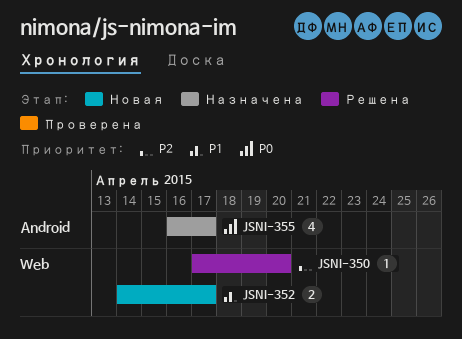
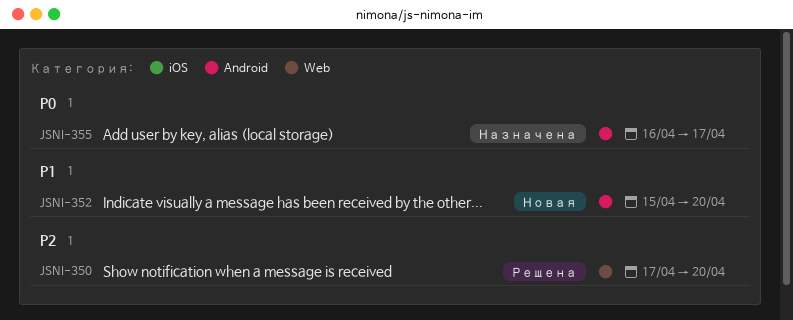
JSNI-352, label: Web -> Android
JSNI-352, start: Apr 14 -> Apr 15
JSNI-352, due: Apr 17 -> Apr 20

